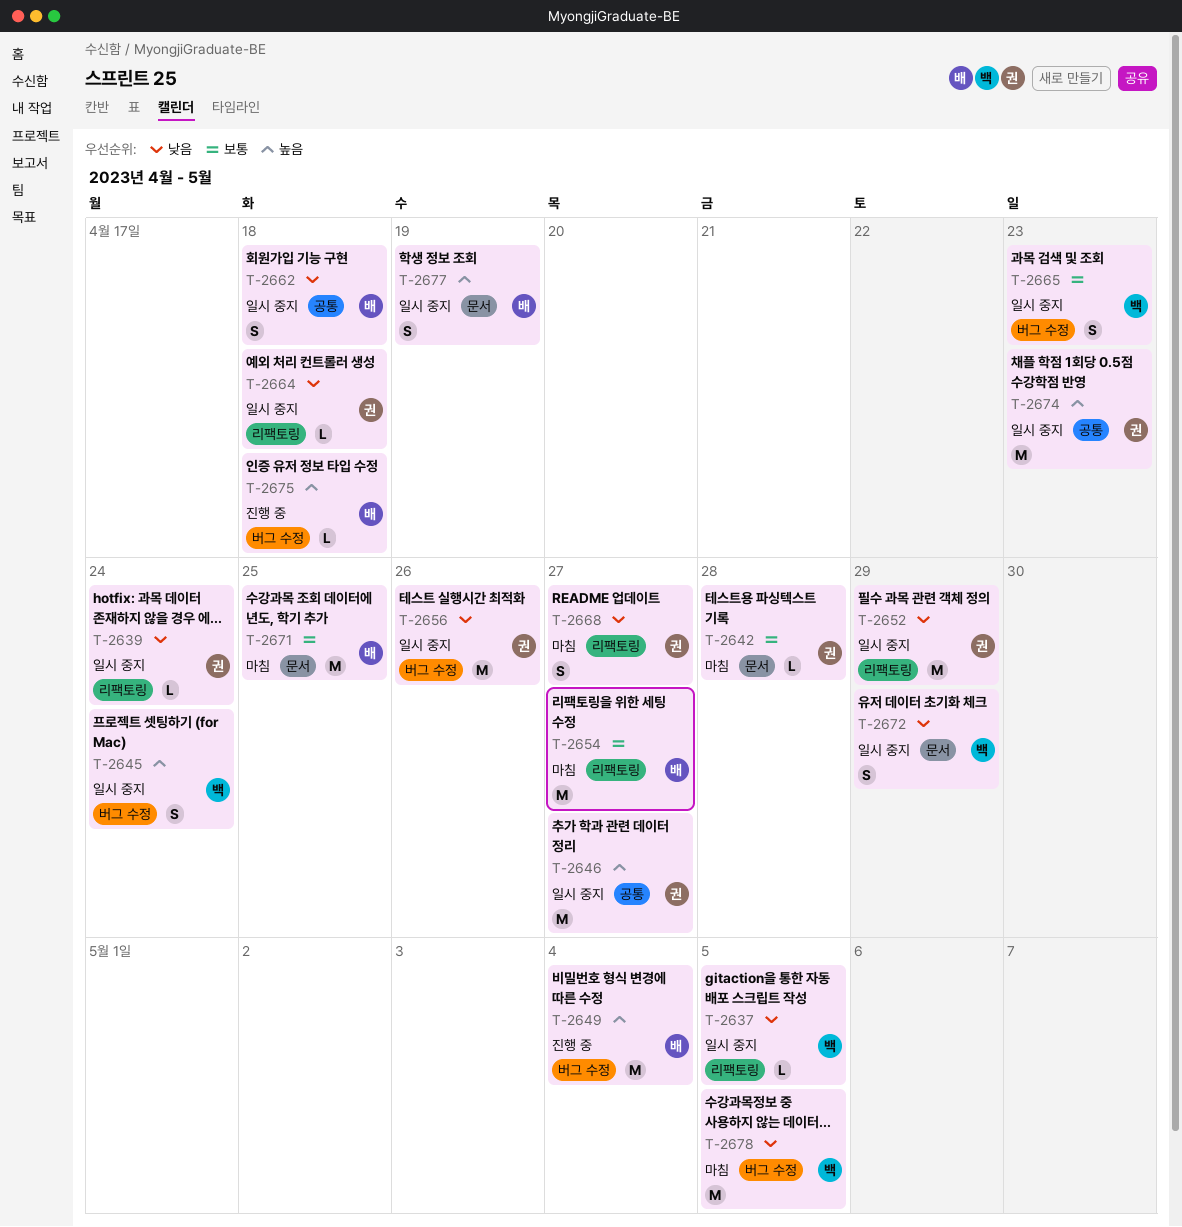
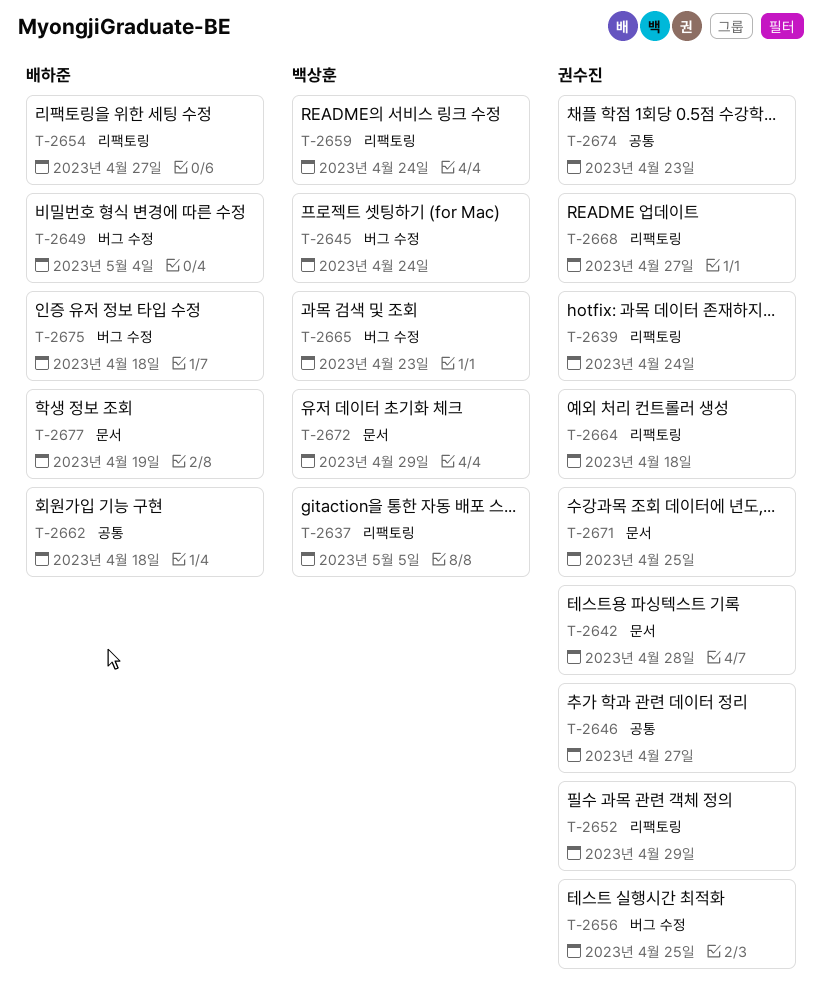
T-2656, due: Apr 26 -> Apr 25
T-2659: none -> present
T-2671, owner: 배하준 -> 권수진
T-2678: present -> none

